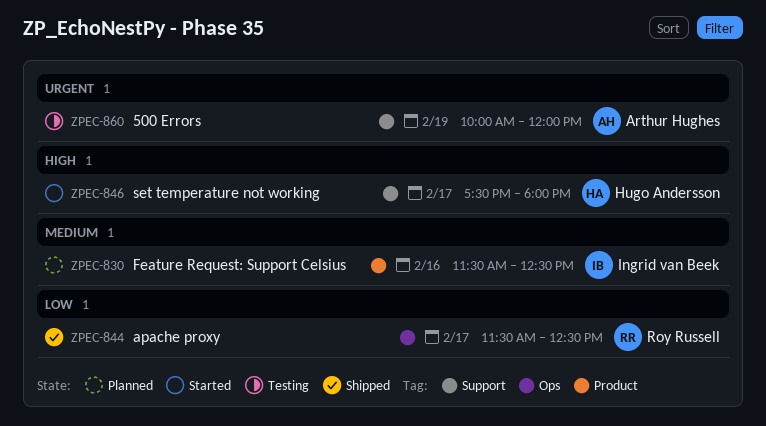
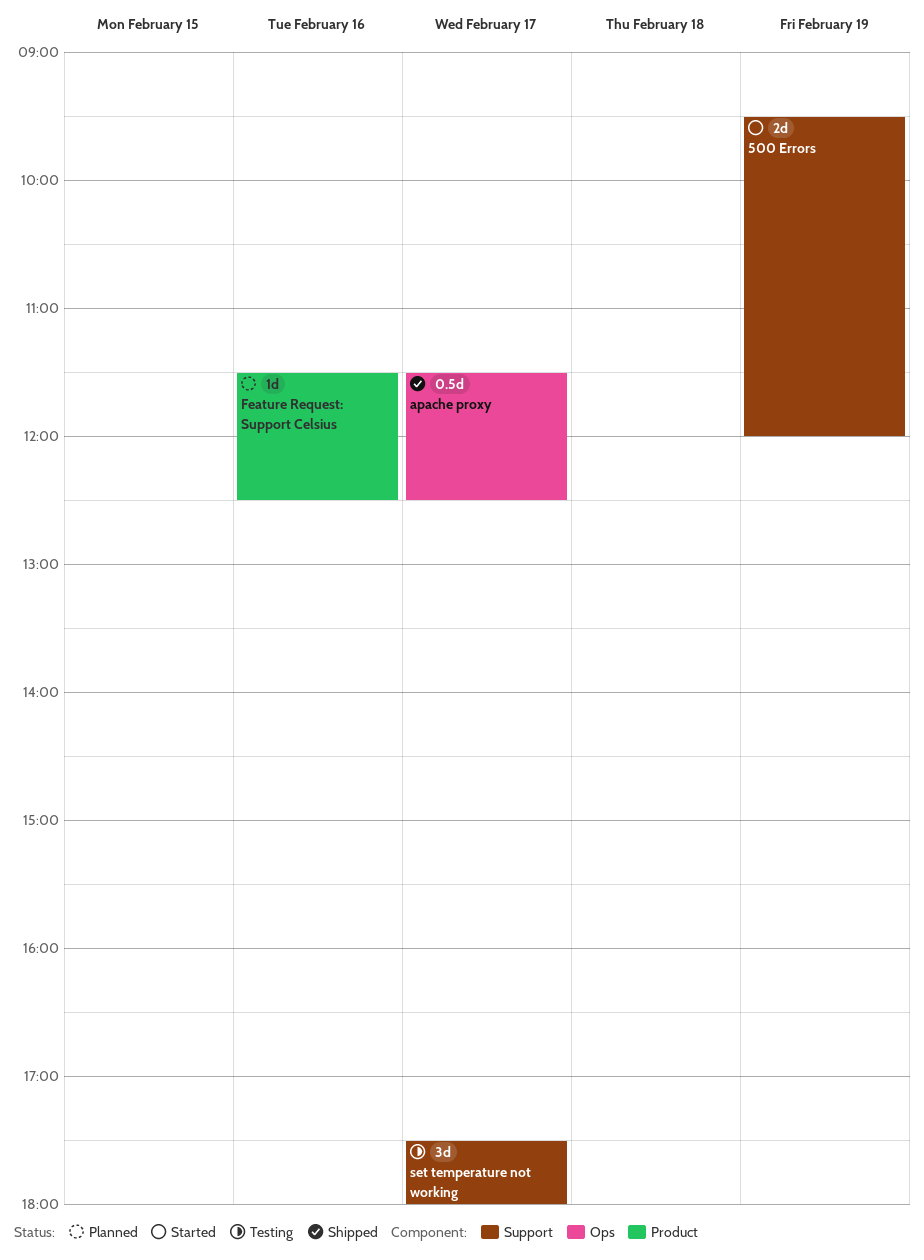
500 Errors, status: Testing -> Started
500 Errors, begins: 10:00 -> 09:30
set temperature not working, status: Started -> Testing

